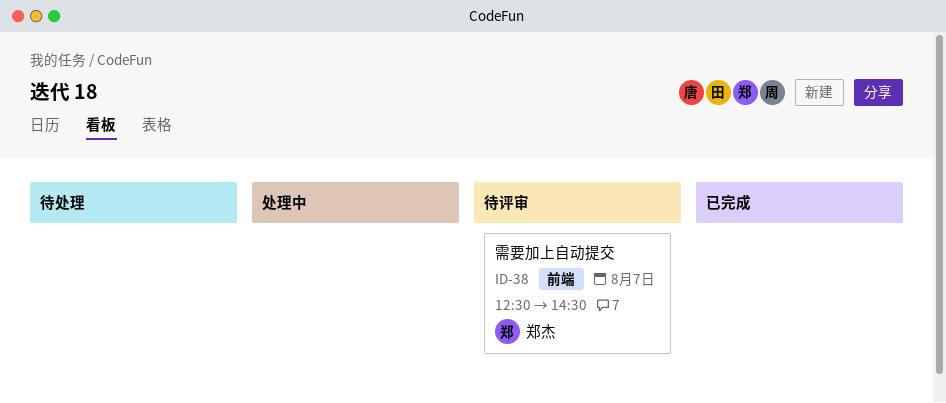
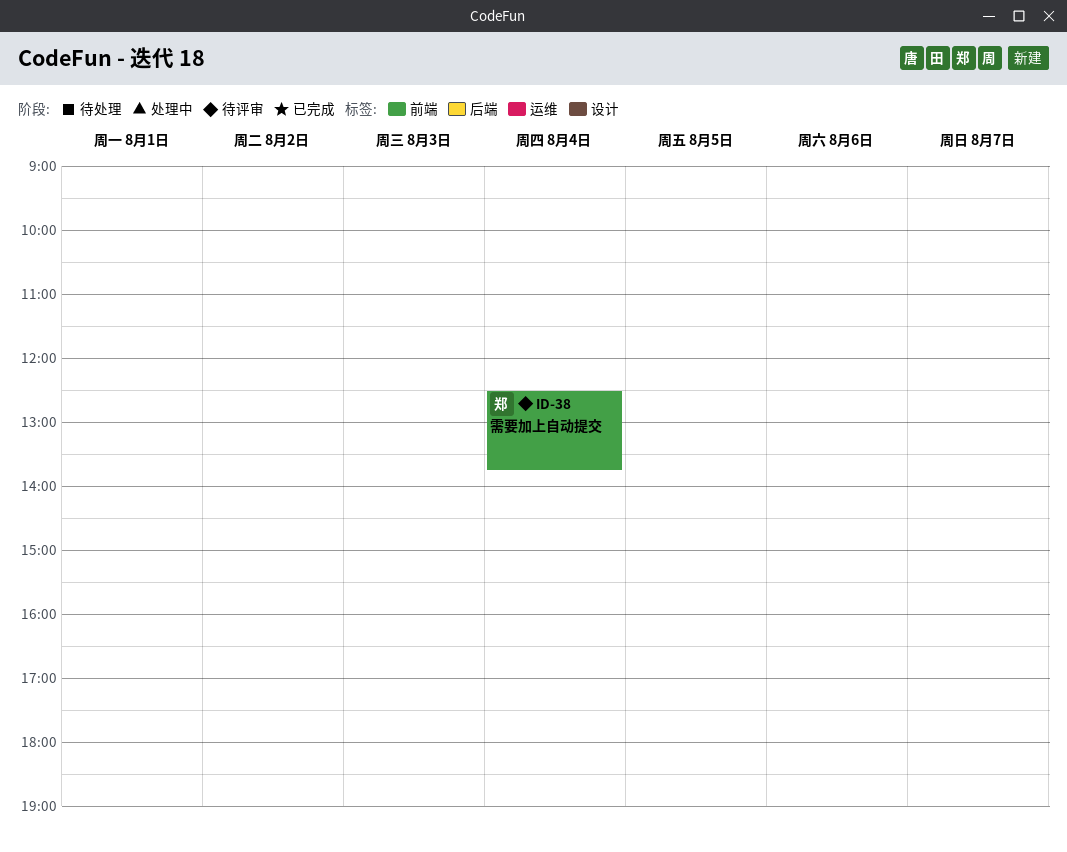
ID-38, day: Aug 7 -> Aug 4
ID-38, ends: 14:30 -> 13:45

